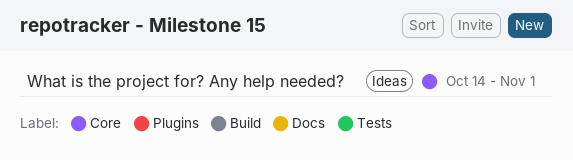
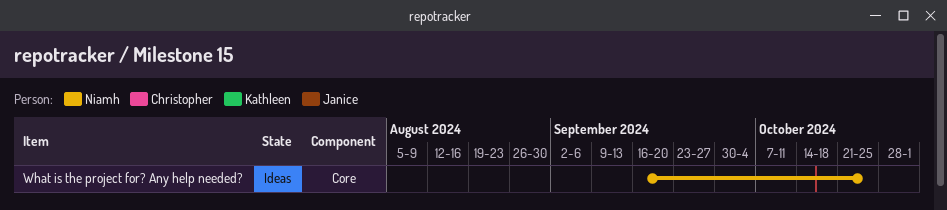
What is the project for? Any help needed?, start: Oct 14 -> Sep 16
What is the project for? Any help needed?, due: Nov 1 -> Oct 25

